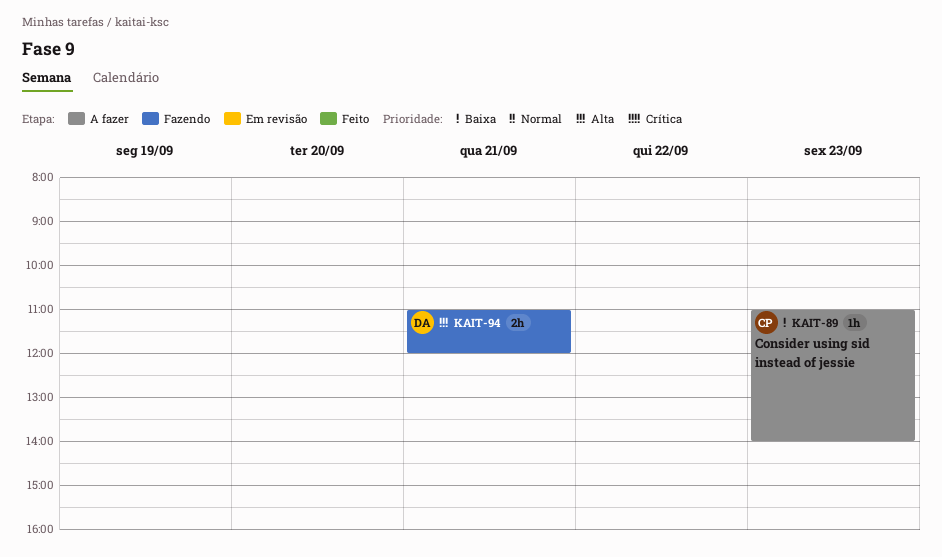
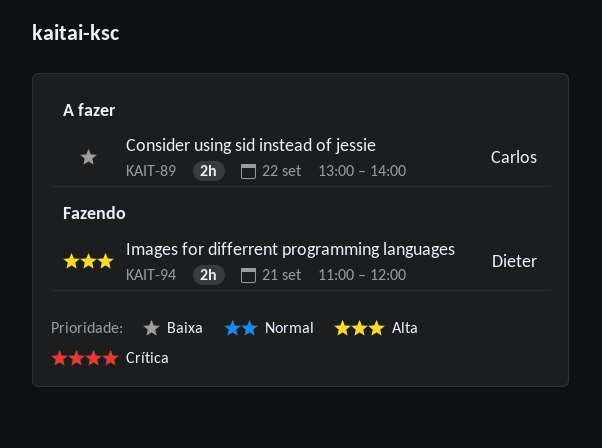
KAIT-89, estimate: 1h -> 2h
KAIT-89, day: Sep 23 -> Sep 22
KAIT-89, begins: 11:00 -> 13:00

